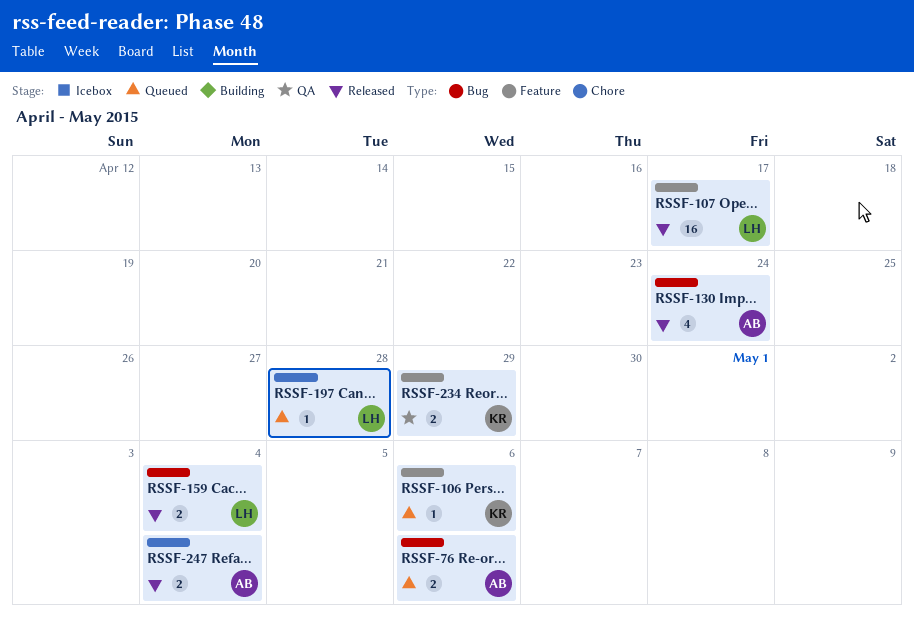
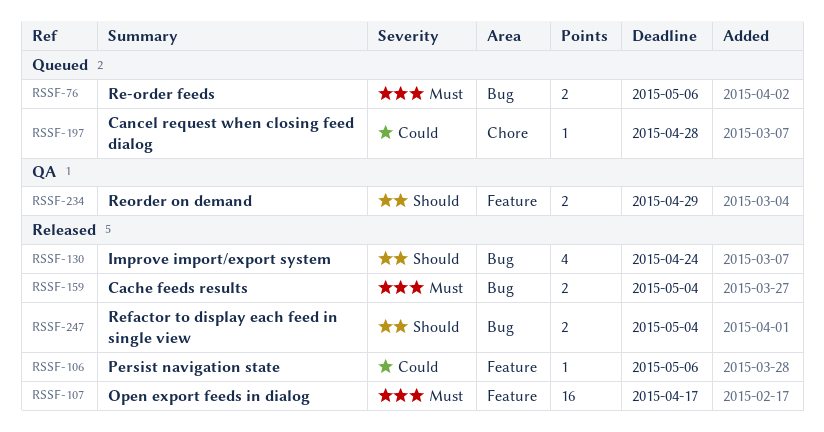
RSSF-106, status: Queued -> Released
RSSF-247, label: Chore -> Bug

